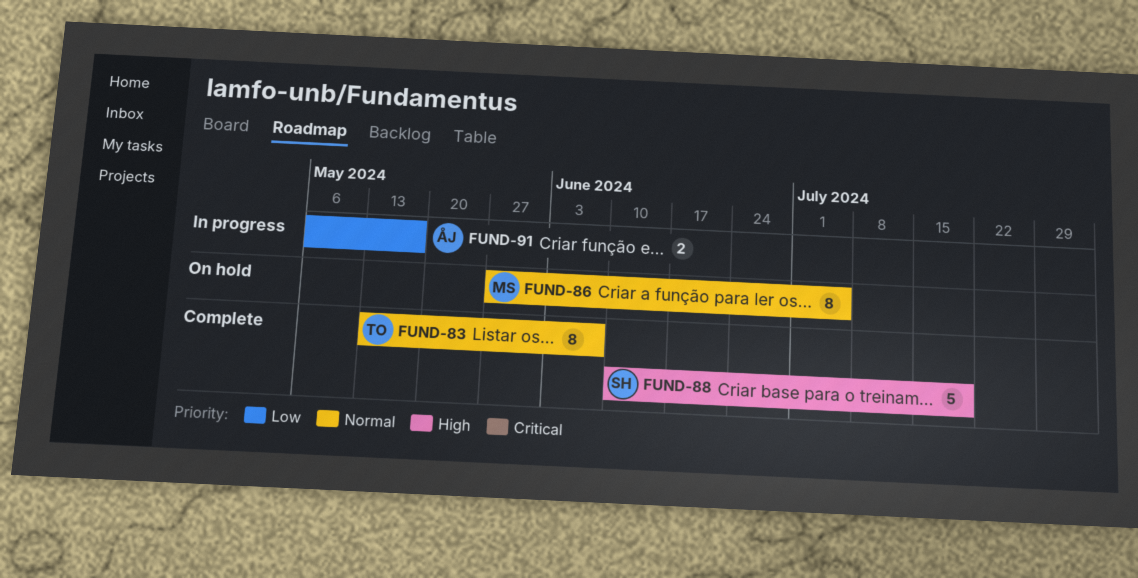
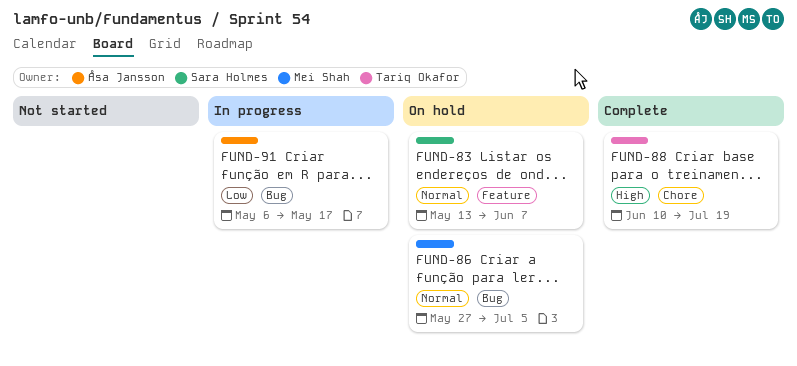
FUND-83, status: Complete -> On hold
FUND-83, owner: Tariq Okafor -> Sara Holmes
FUND-88, owner: Sara Holmes -> Tariq Okafor

